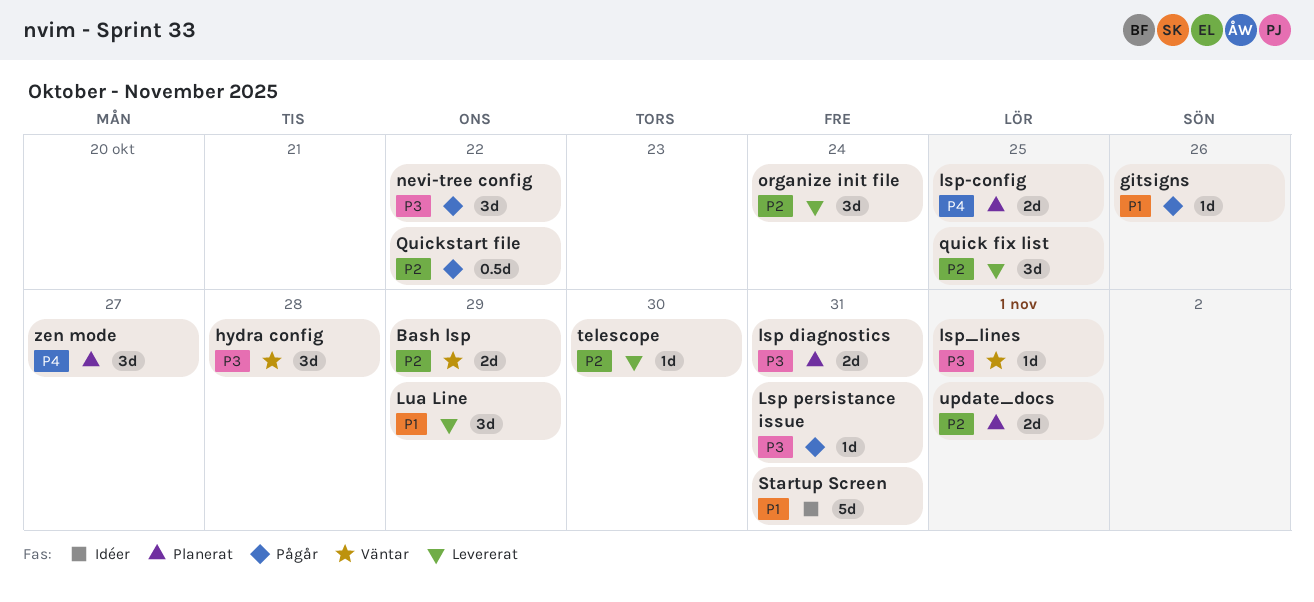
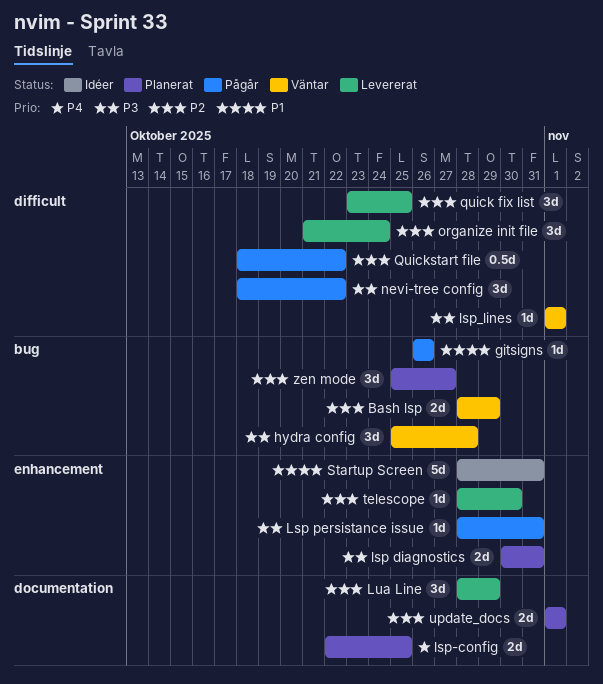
Lua Line, priority: P1 -> P2
zen mode, priority: P4 -> P2

